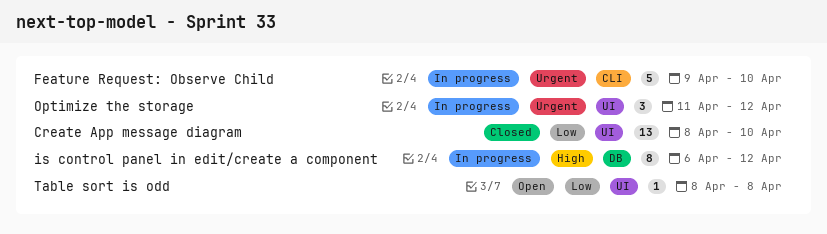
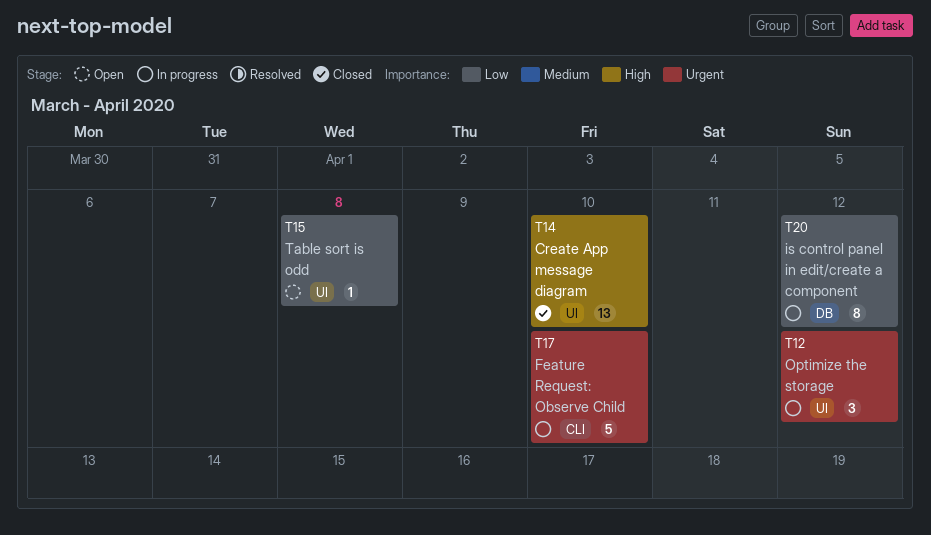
Create App message diagram, priority: Low -> High
is control panel in edit/create a component, priority: High -> Low

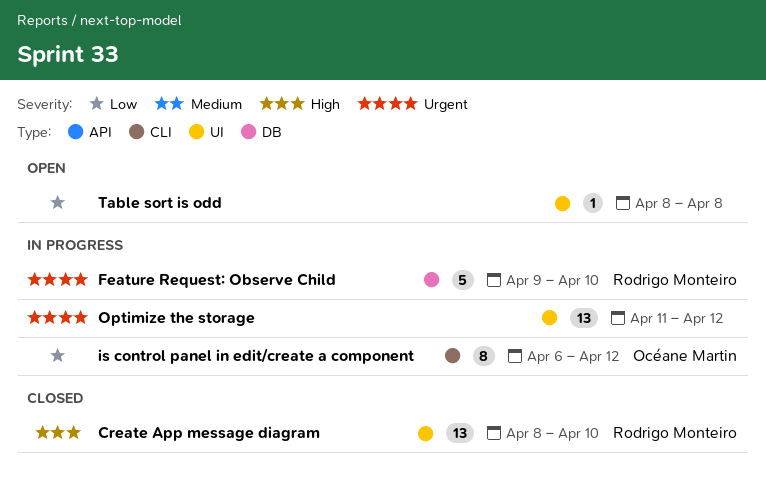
Feature Request: Observe Child, label: CLI -> DB
is control panel in edit/create a component, label: DB -> CLI
Optimize the storage, estimate: 3 -> 13

